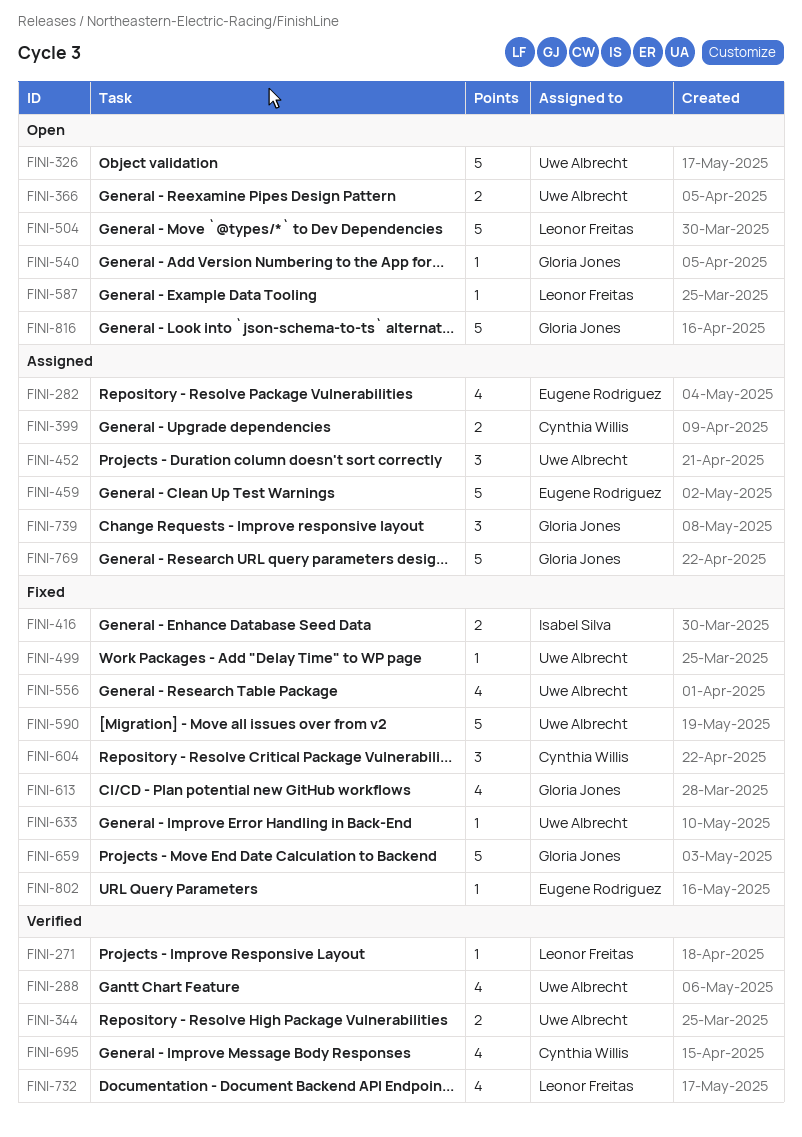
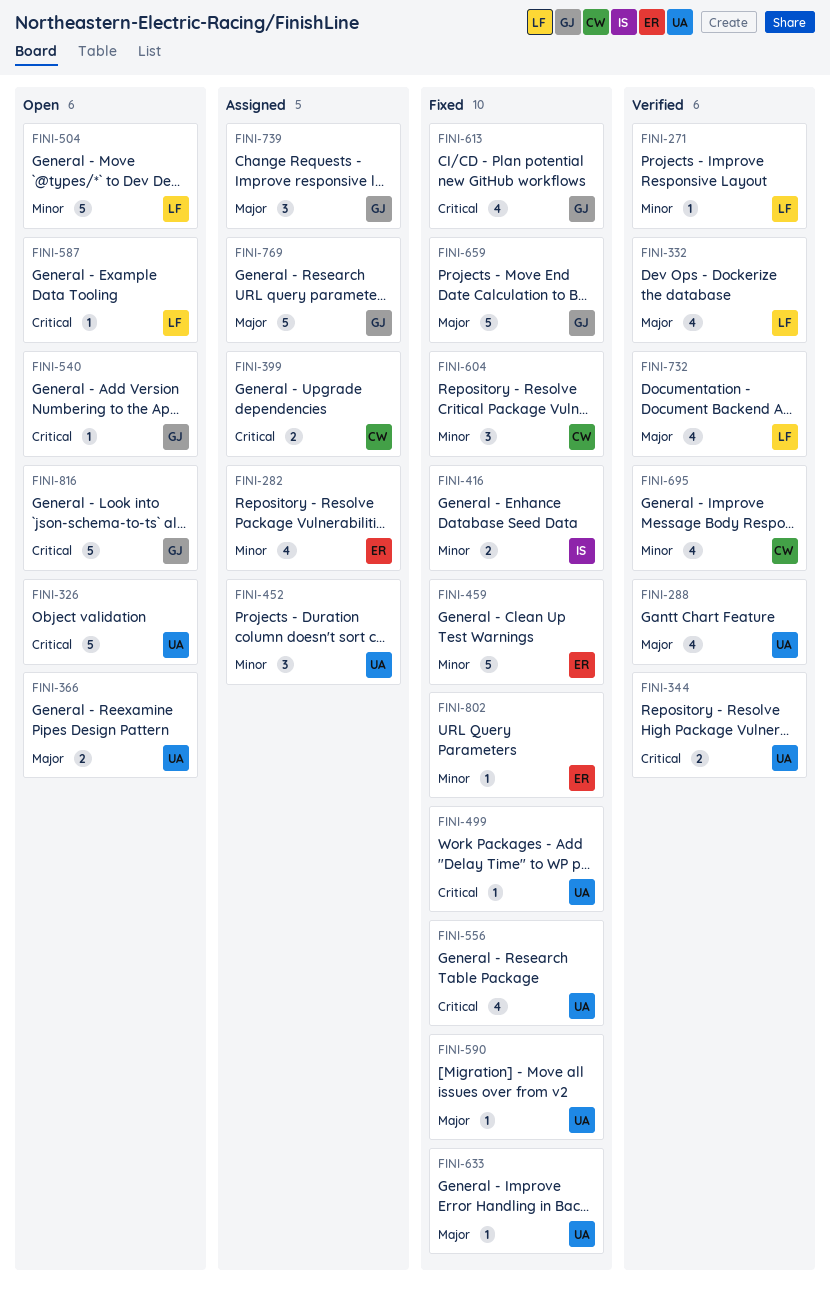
FINI-332: none -> present
FINI-459, status: Assigned -> Fixed
FINI-590, estimate: 5 -> 1

